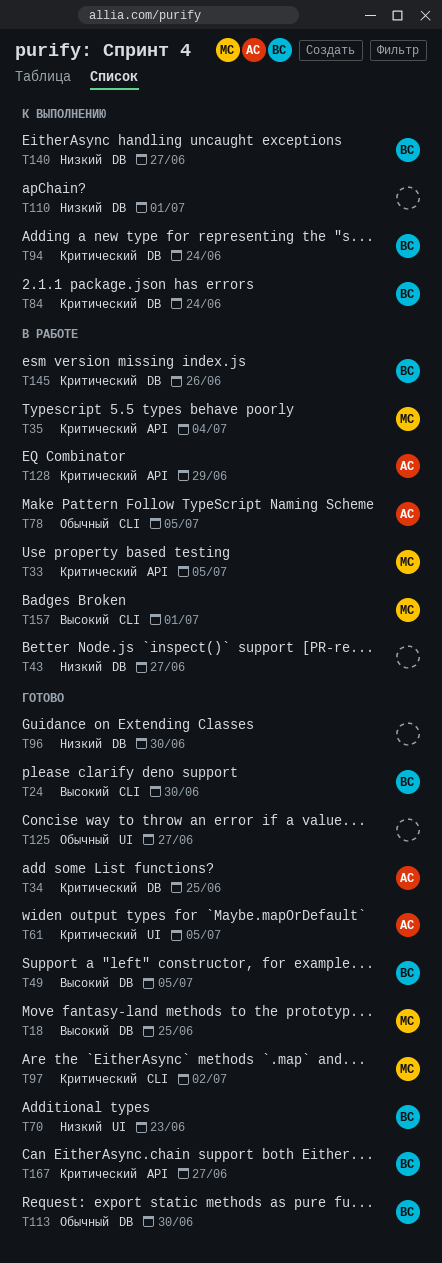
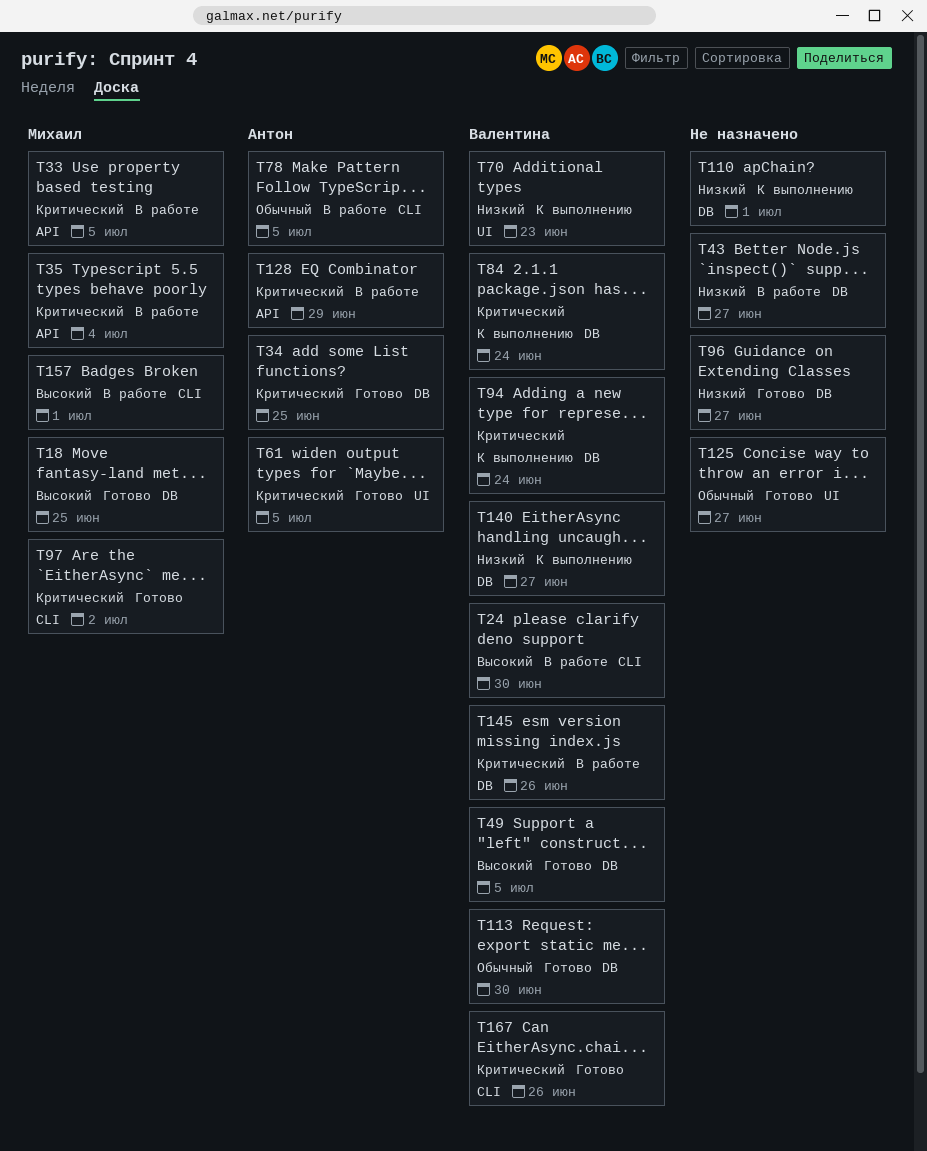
T24, status: Готово -> В работе
T70, status: Готово -> К выполнению
T96, due: Jun 30 -> Jun 27
T167, label: API -> CLI
T167, due: Jun 27 -> Jun 26

